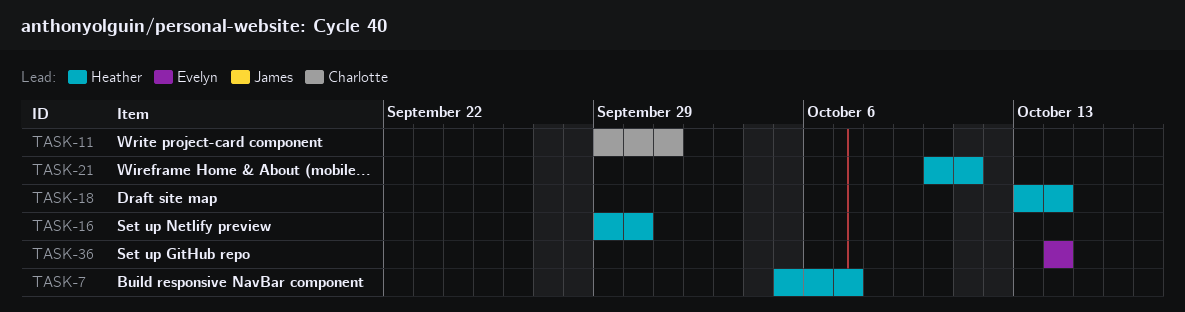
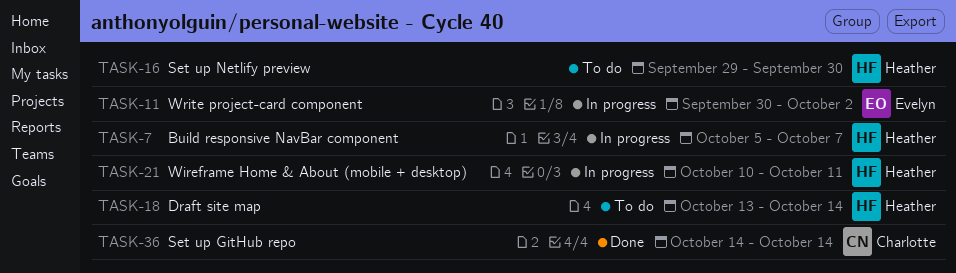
TASK-11, owner: Charlotte -> Evelyn
TASK-11, start: Sep 29 -> Sep 30
TASK-11, due: Oct 1 -> Oct 2
TASK-36, owner: Evelyn -> Charlotte

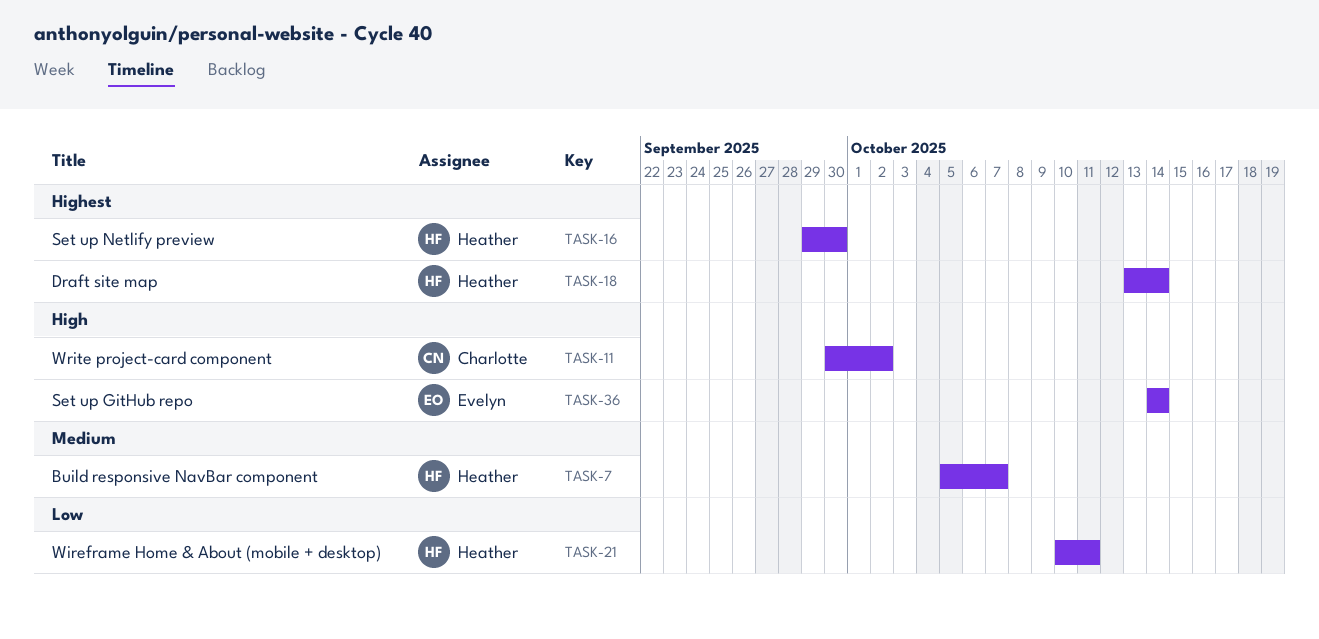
TASK-11, owner: Evelyn -> Charlotte
TASK-36, owner: Charlotte -> Evelyn

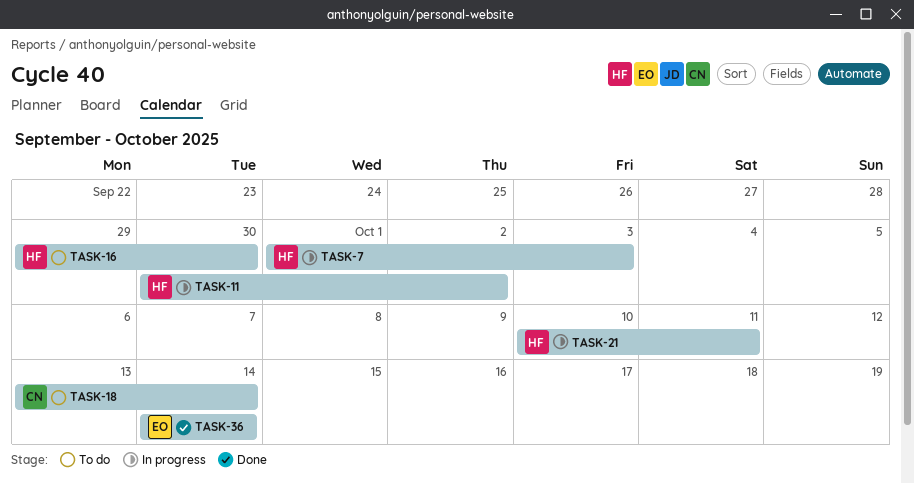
TASK-7, start: Oct 5 -> Oct 1
TASK-7, due: Oct 7 -> Oct 3
TASK-11, owner: Charlotte -> Heather
TASK-18, owner: Heather -> Charlotte

